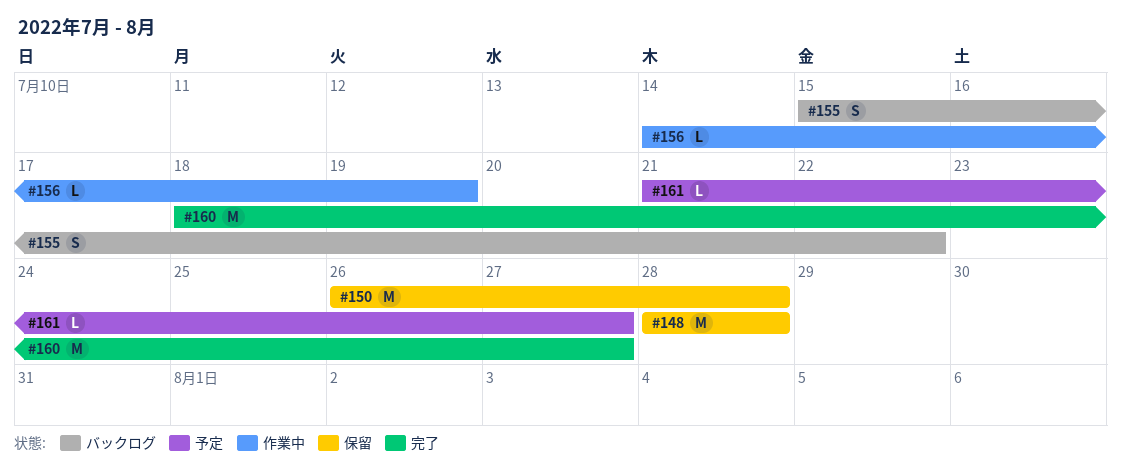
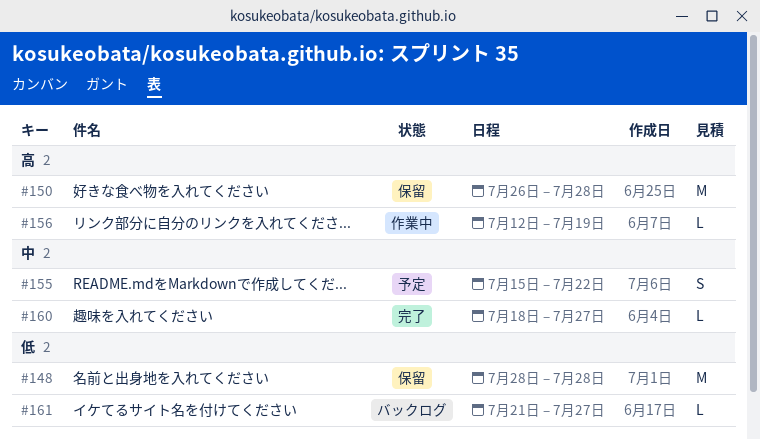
#155, status: バックログ -> 予定
#156, start: Jul 14 -> Jul 12
#160, estimate: M -> L
#161, status: 予定 -> バックログ

